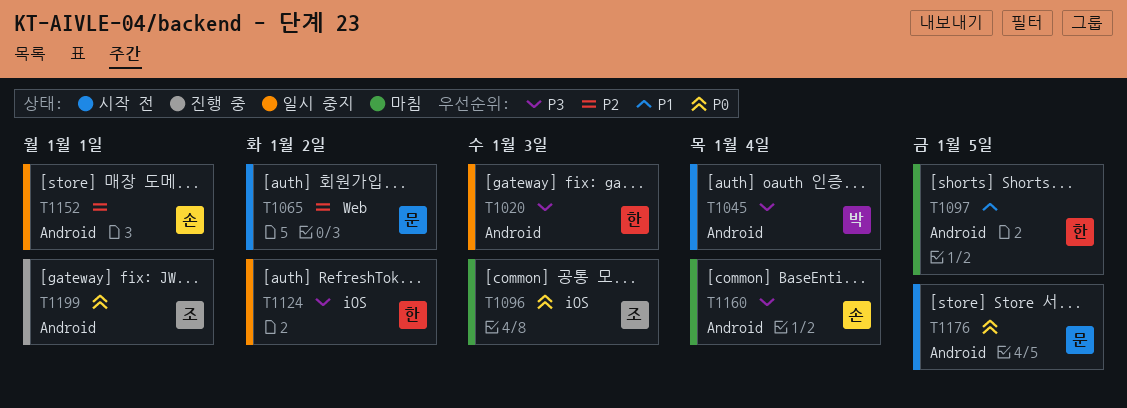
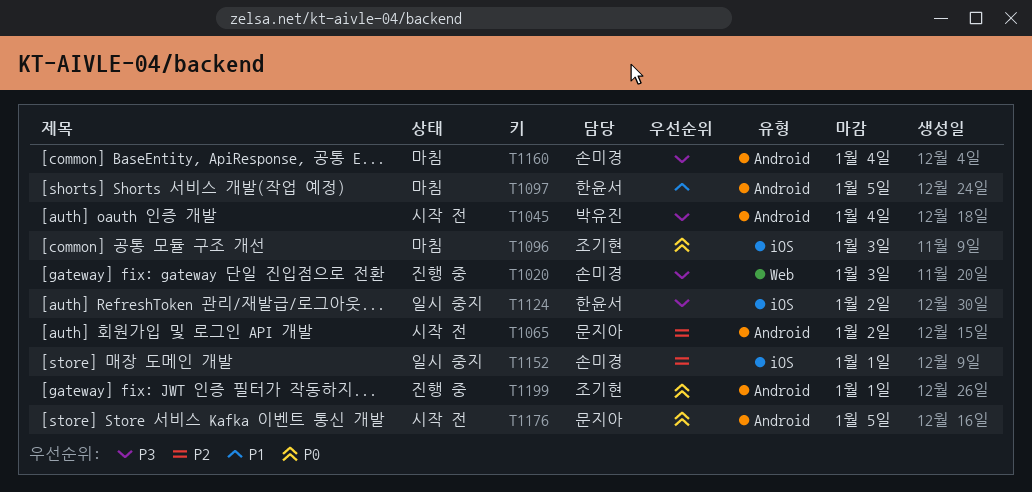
T1020, status: 일시 중지 -> 진행 중
T1020, owner: 한윤서 -> 손미경
T1020, label: Android -> Web
T1065, label: Web -> Android
T1152, label: Android -> iOS

